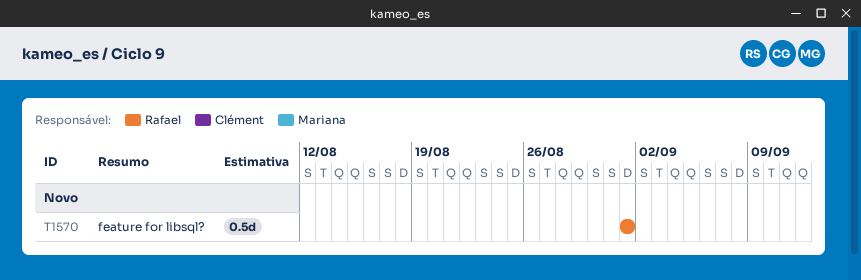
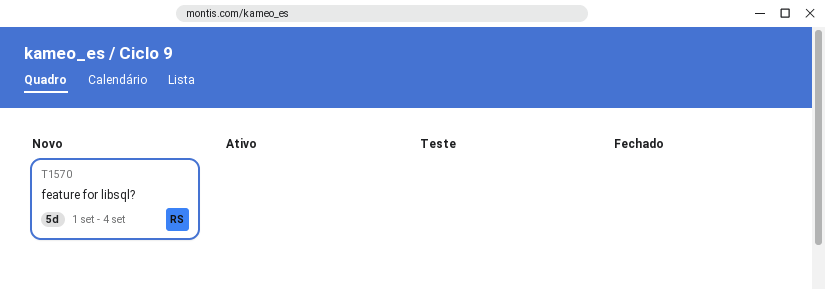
T1570, estimate: 0.5d -> 5d
T1570, due: Sep 1 -> Sep 4

